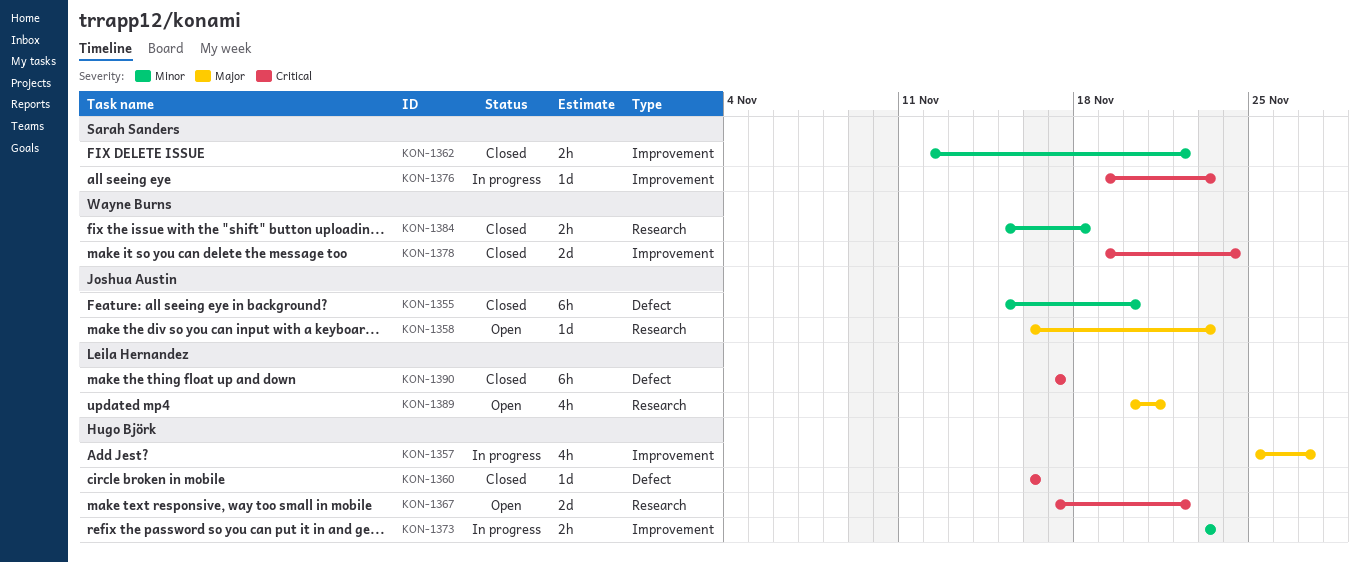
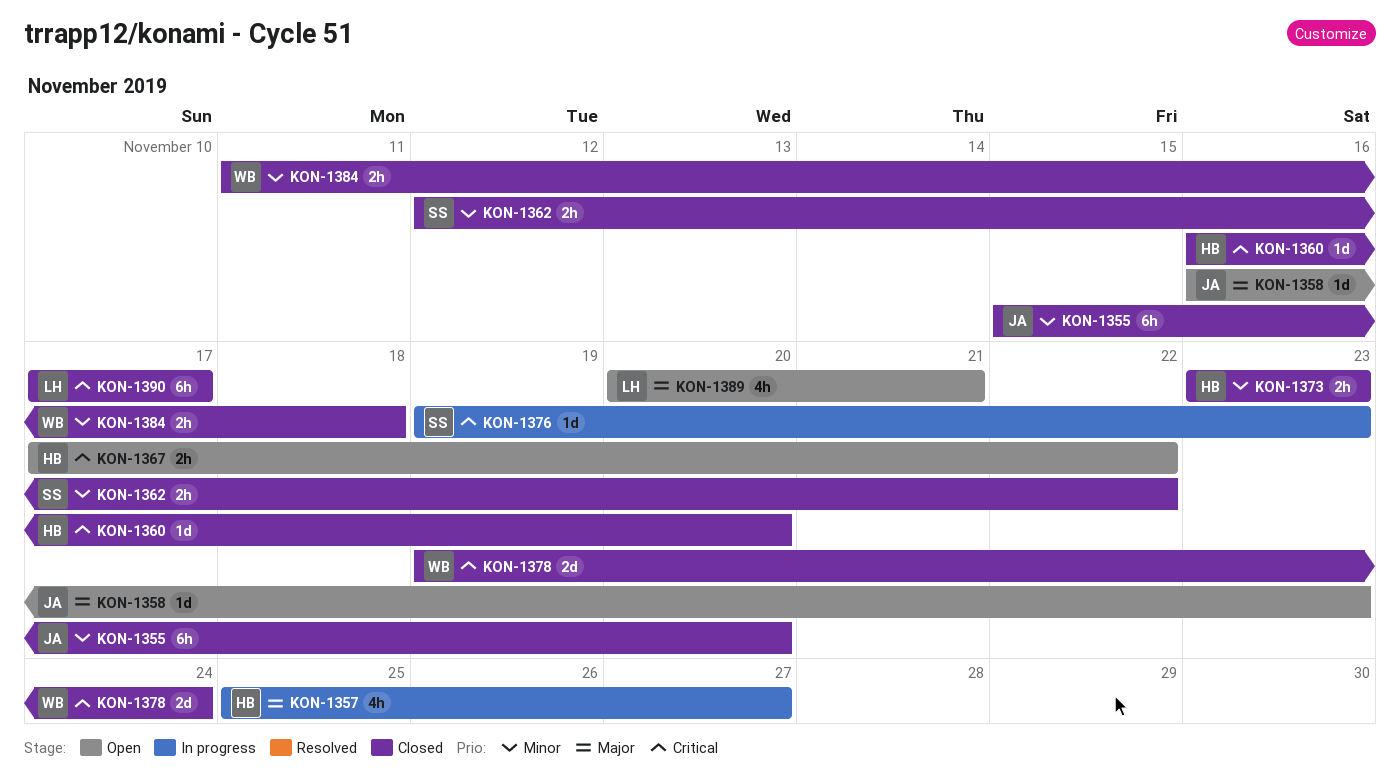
KON-1360, due: Nov 16 -> Nov 20
KON-1367, estimate: 2d -> 2h
KON-1373, status: In progress -> Closed
KON-1384, start: Nov 15 -> Nov 11

